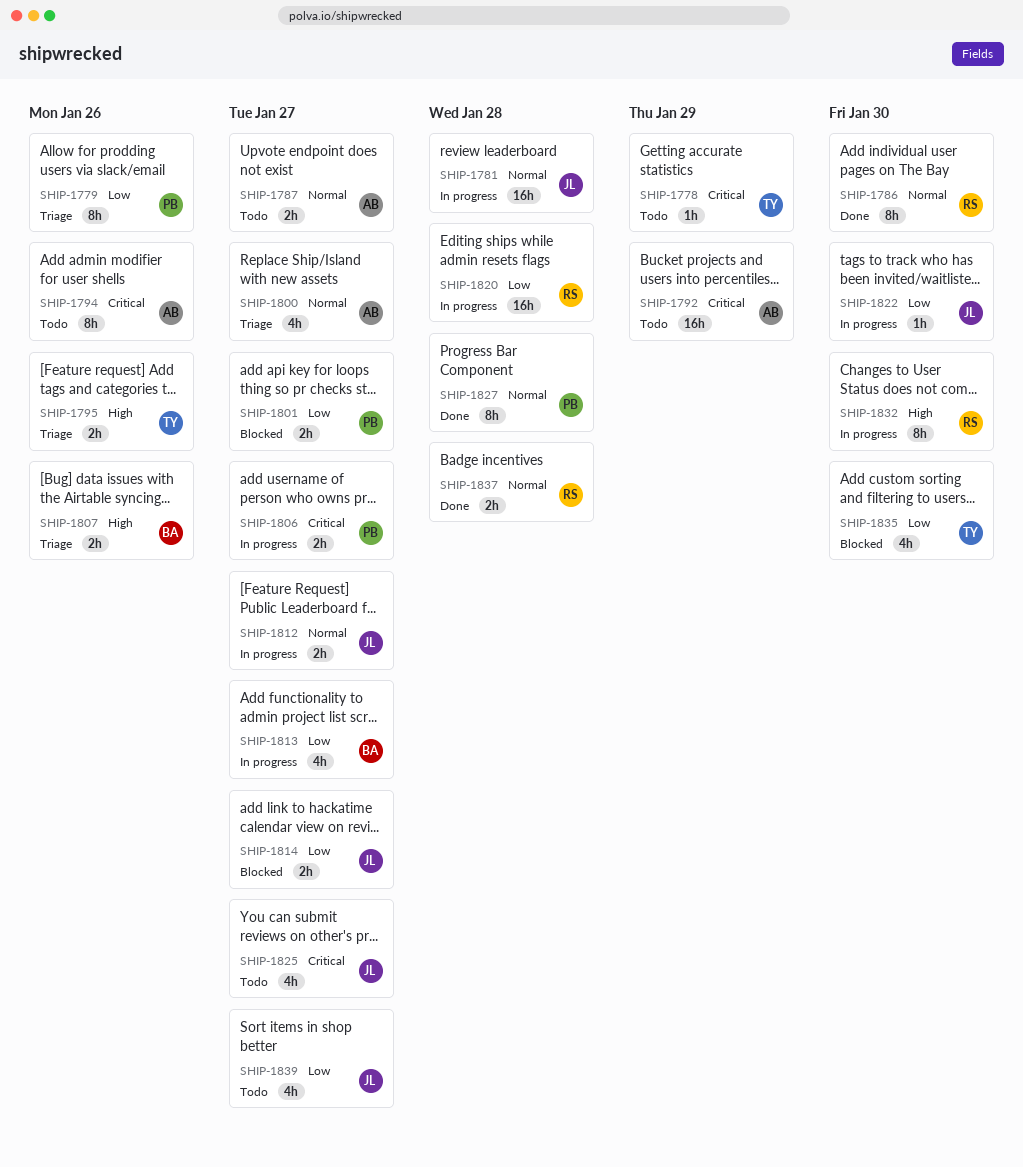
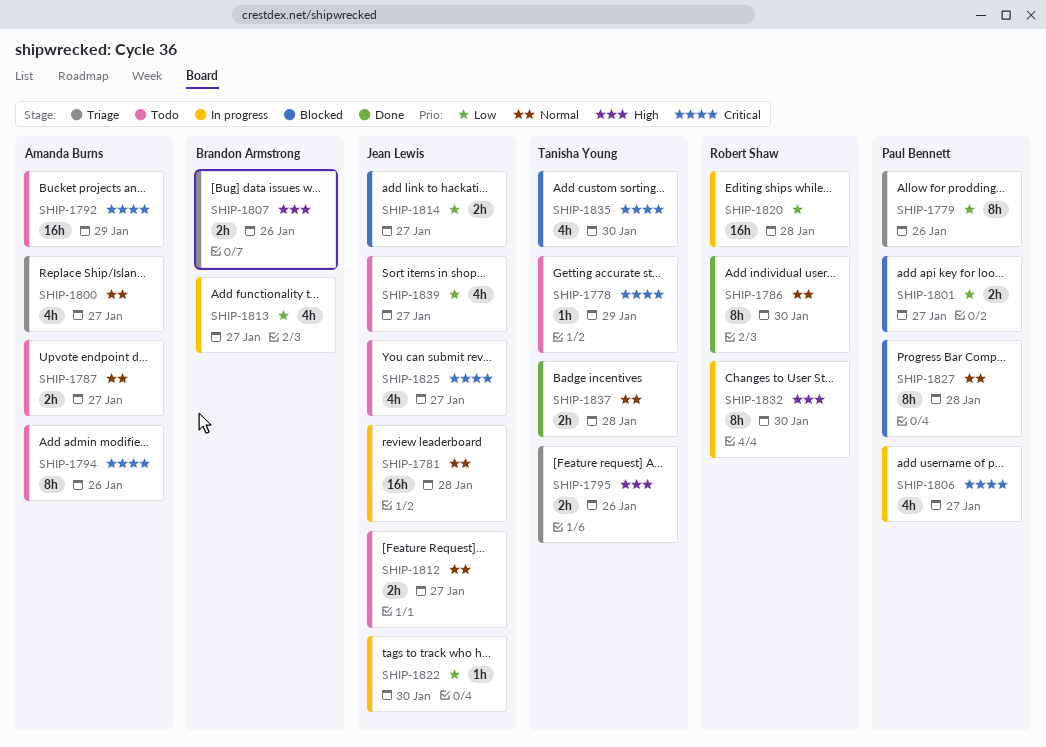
SHIP-1806, estimate: 2h -> 4h
SHIP-1812, status: In progress -> Todo
SHIP-1827, status: Done -> Blocked
SHIP-1835, priority: Low -> Critical
SHIP-1837, owner: Robert Shaw -> Tanisha Young

